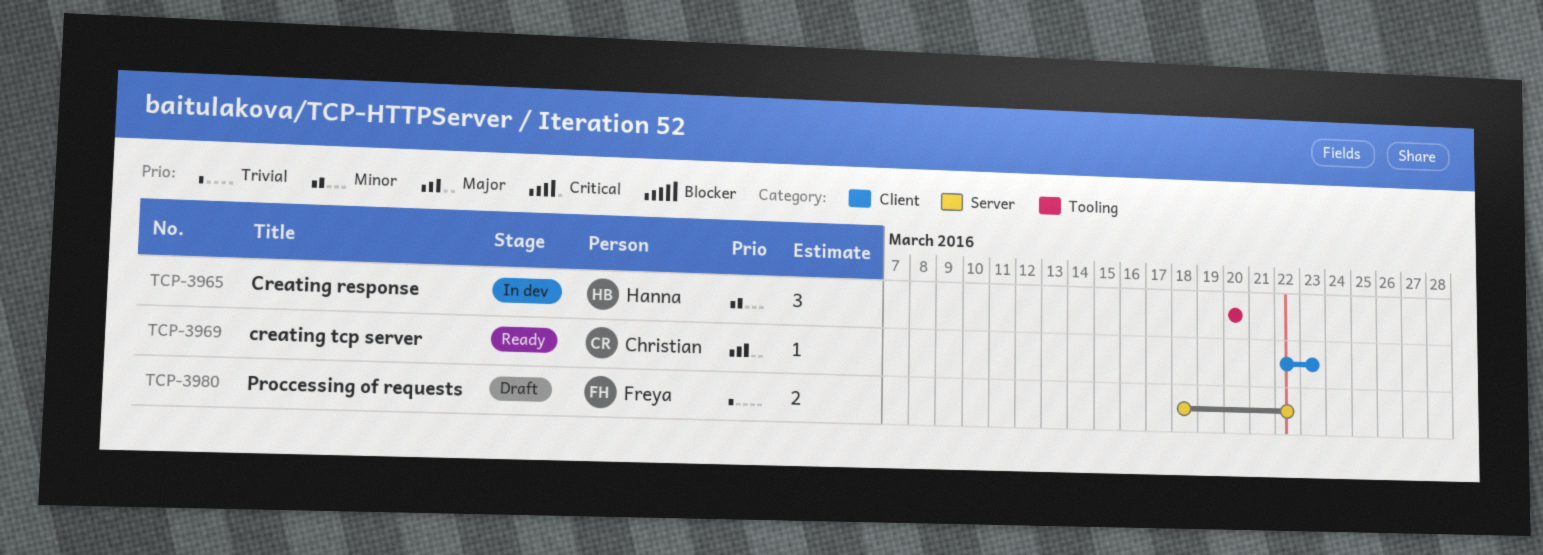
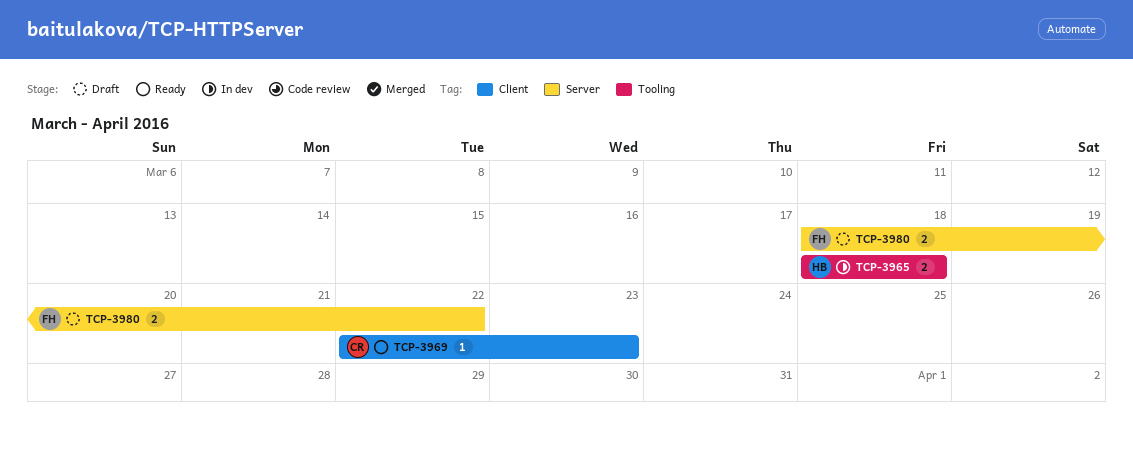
TCP-3965, estimate: 3 -> 2
TCP-3965, start: Mar 20 -> Mar 18
TCP-3965, due: Mar 20 -> Mar 18

